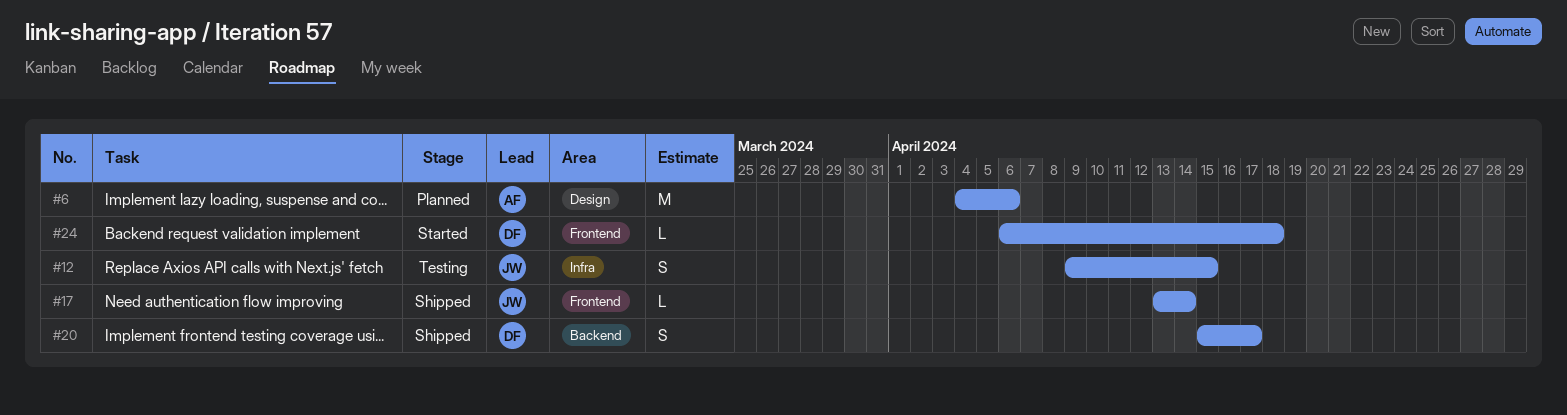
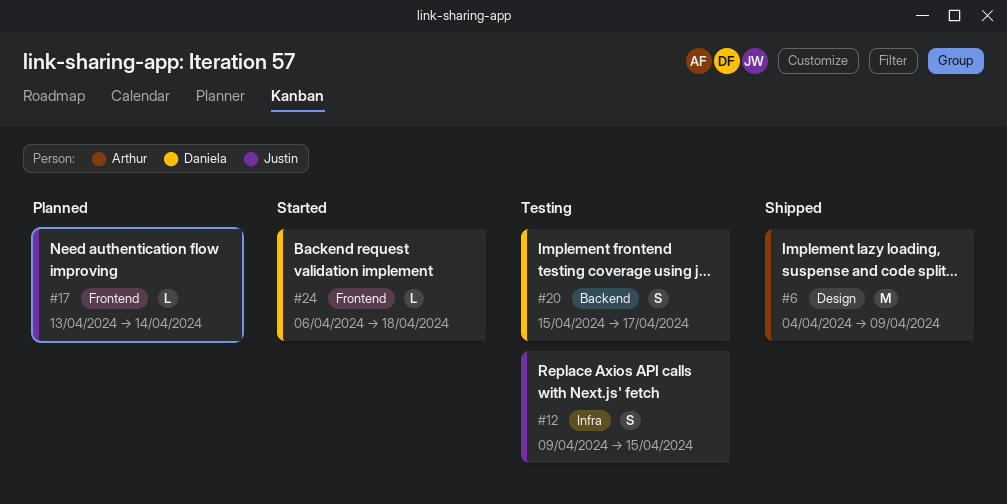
#6, status: Planned -> Shipped
#6, due: Apr 6 -> Apr 9
#17, status: Shipped -> Planned
#20, status: Shipped -> Testing

